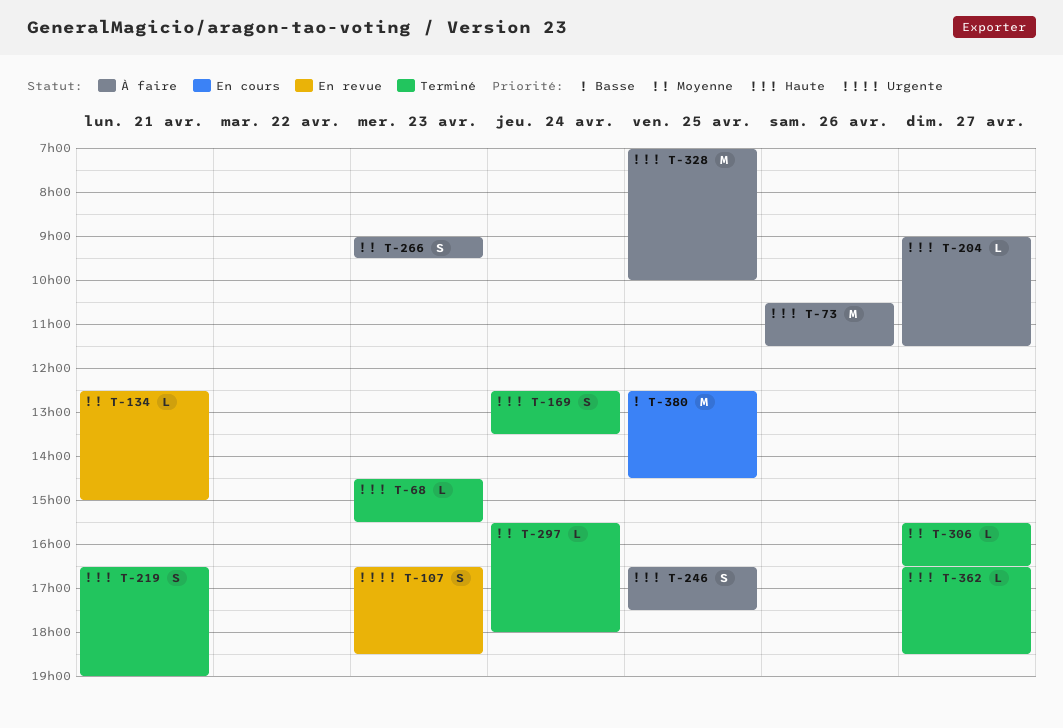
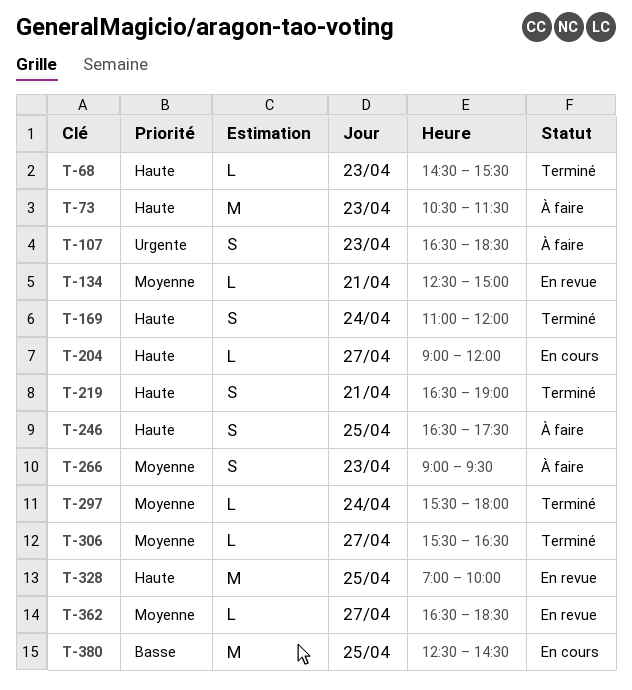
T-73, day: Apr 26 -> Apr 23
T-107, status: En revue -> À faire
T-169, begins: 12:30 -> 11:00
T-169, ends: 13:30 -> 12:00
T-204, status: À faire -> En cours
T-204, ends: 11:30 -> 12:00
T-328, status: À faire -> En revue
T-362, status: Terminé -> En revue
T-362, priority: Haute -> Moyenne

